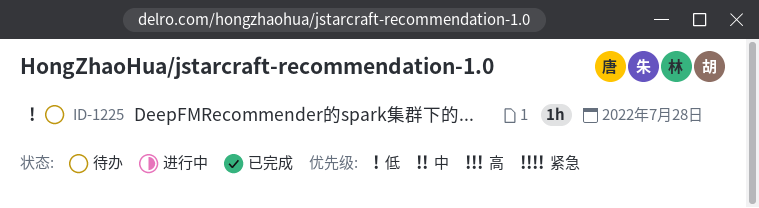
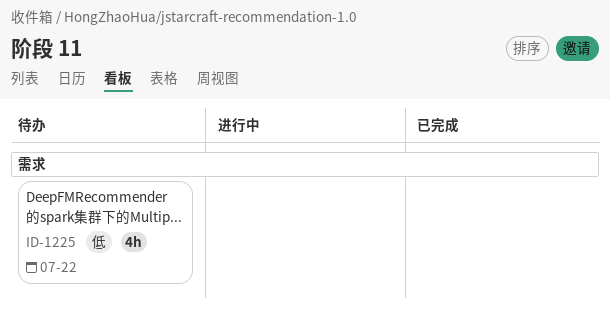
ID-1225, estimate: 1h -> 4h
ID-1225, due: Jul 28 -> Jul 22

